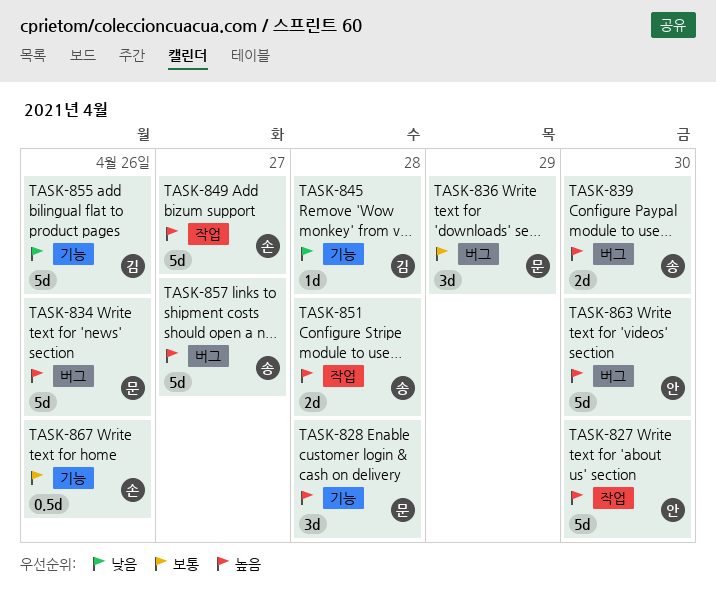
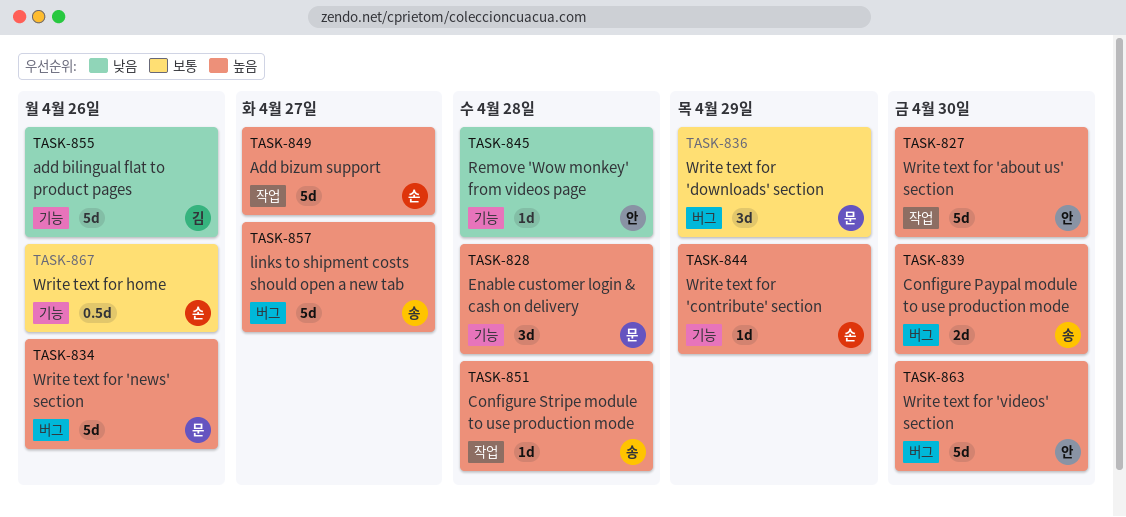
TASK-844: none -> present
TASK-845, owner: 김 -> 안
TASK-851, estimate: 2d -> 1d

